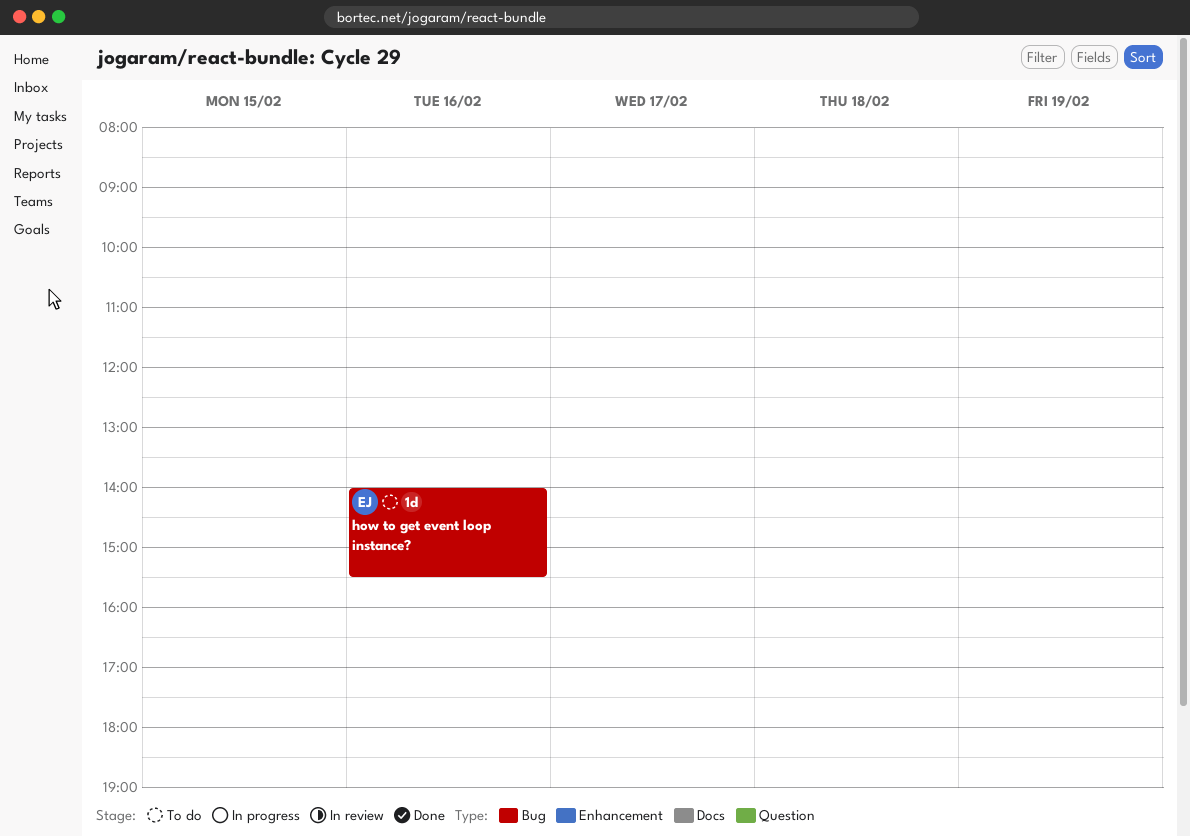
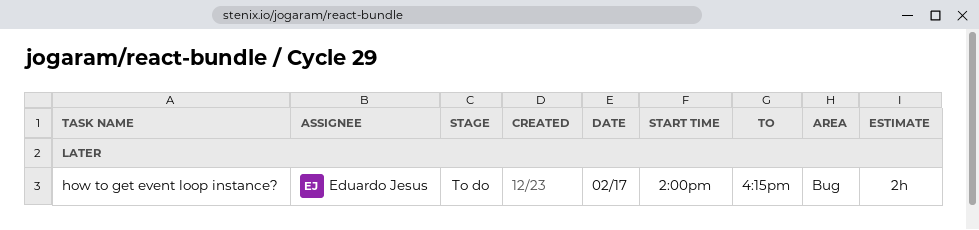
how to get event loop instance?, estimate: 1d -> 2h
how to get event loop instance?, day: Feb 16 -> Feb 17
how to get event loop instance?, ends: 15:30 -> 16:15

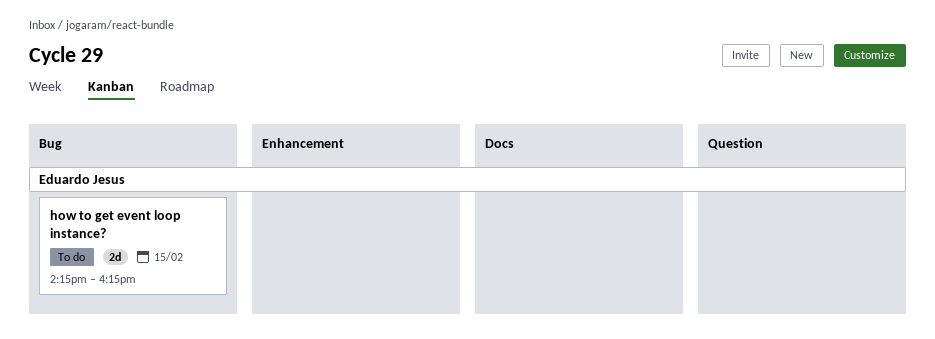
how to get event loop instance?, estimate: 2h -> 2d
how to get event loop instance?, day: Feb 17 -> Feb 15
how to get event loop instance?, begins: 14:00 -> 14:15

